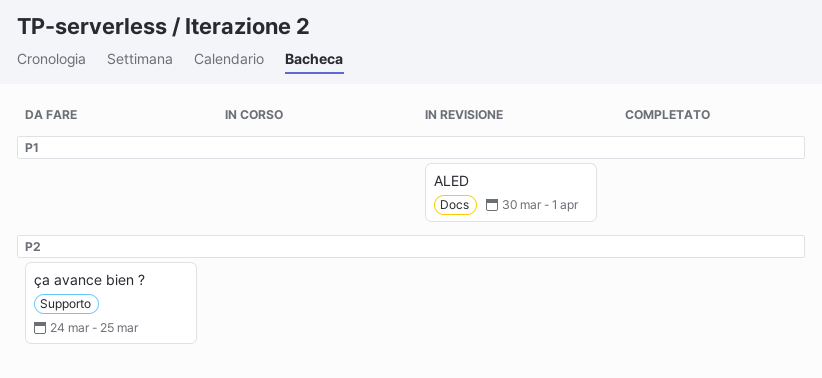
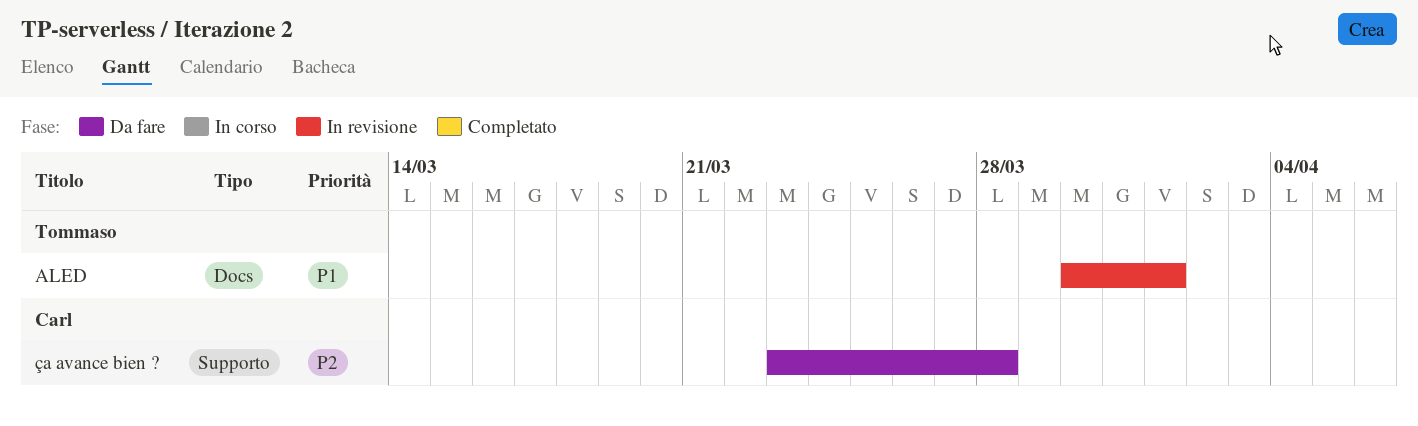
ça avance bien ?, start: Mar 24 -> Mar 23
ça avance bien ?, due: Mar 25 -> Mar 28

